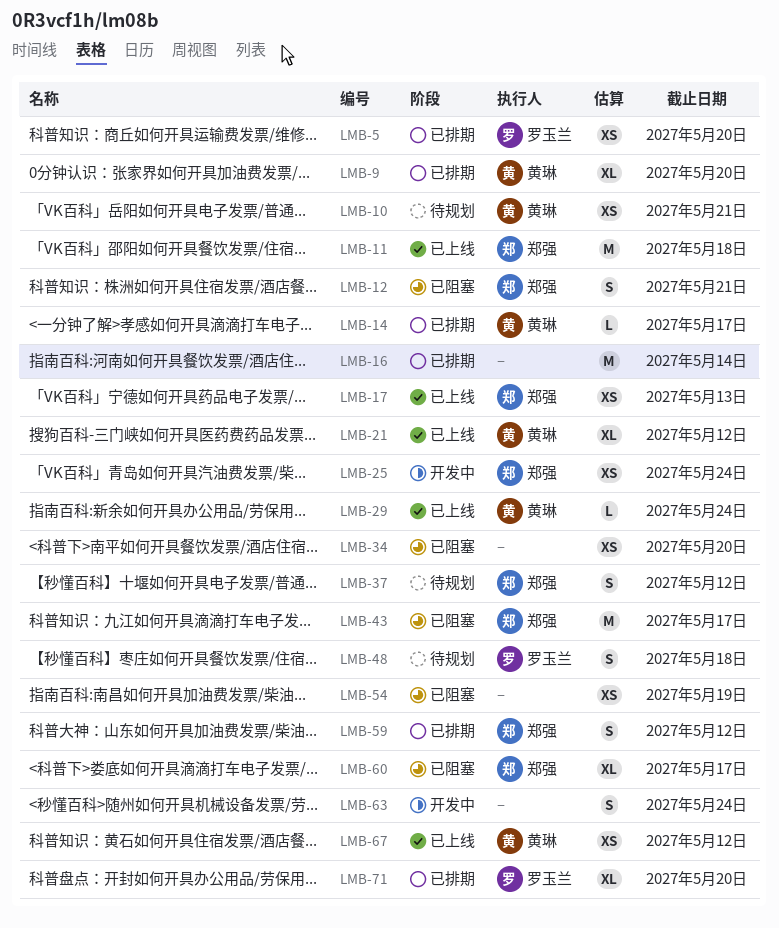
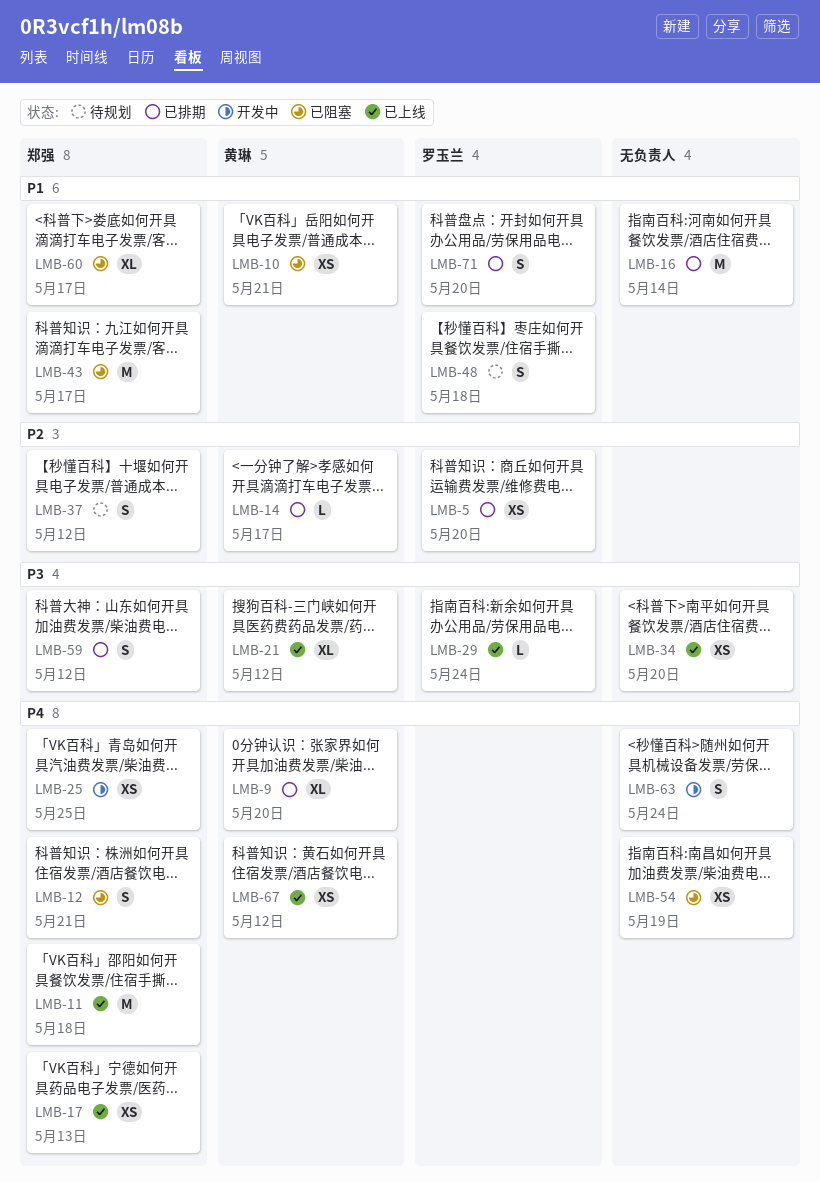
LMB-10, status: 待规划 -> 已阻塞
LMB-25, due: May 24 -> May 25
LMB-29, owner: 黄琳 -> 罗玉兰
LMB-34, status: 已阻塞 -> 已上线
LMB-71, estimate: XL -> S

